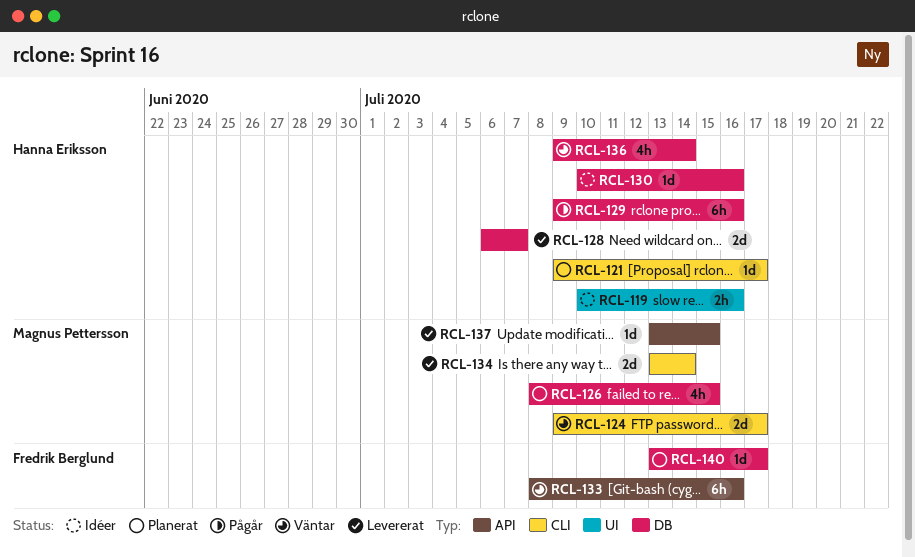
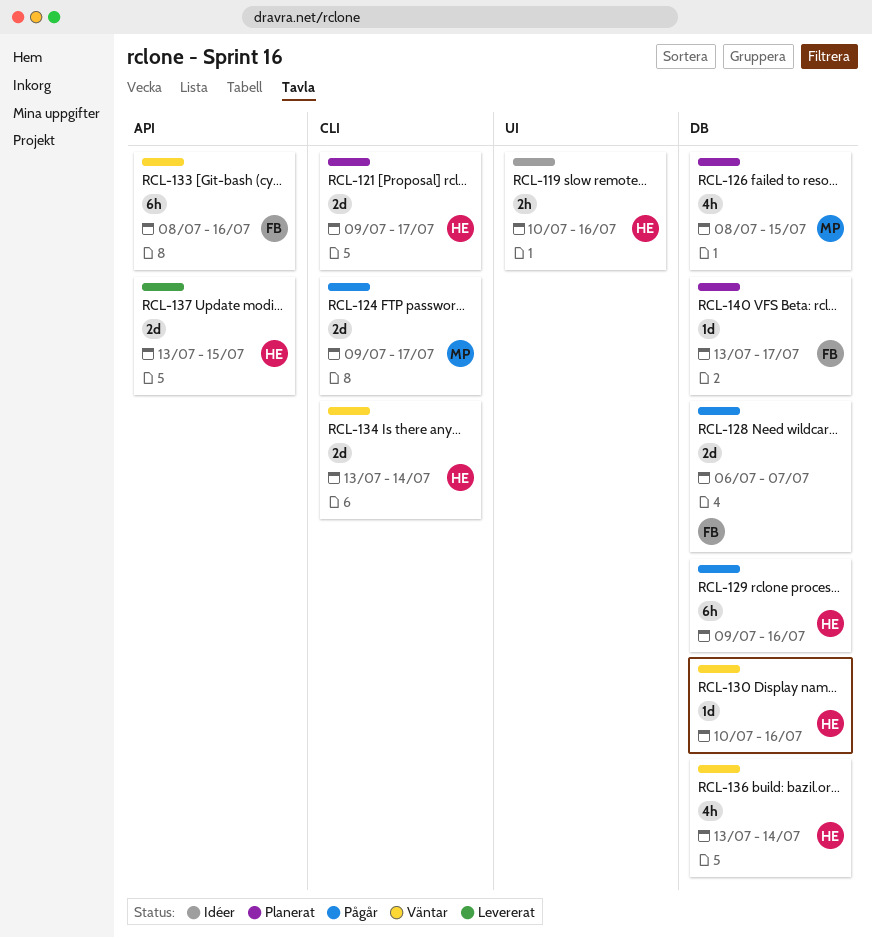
RCL-121, estimate: 1d -> 2d
RCL-124, status: Väntar -> Pågår
RCL-128, status: Levererat -> Pågår
RCL-128, owner: Hanna Eriksson -> Fredrik Berglund
RCL-130, status: Idéer -> Väntar
RCL-134, status: Levererat -> Väntar
RCL-134, owner: Magnus Pettersson -> Hanna Eriksson
RCL-136, start: Jul 9 -> Jul 13
RCL-137, owner: Magnus Pettersson -> Hanna Eriksson
RCL-137, estimate: 1d -> 2d

